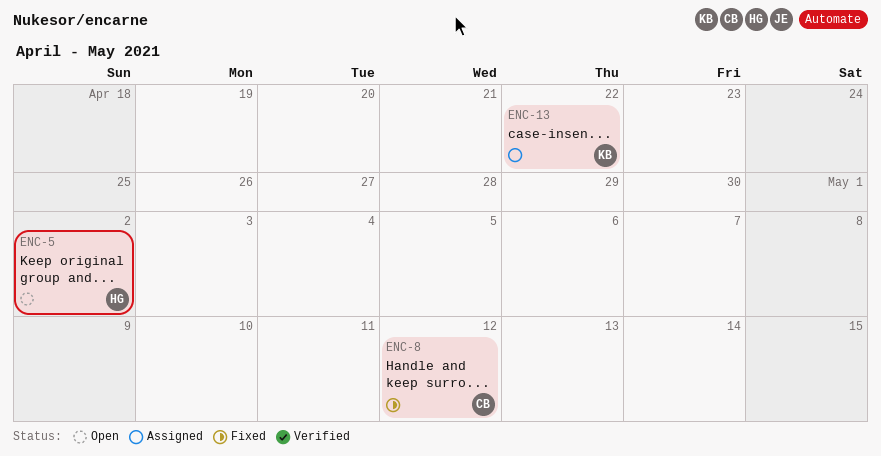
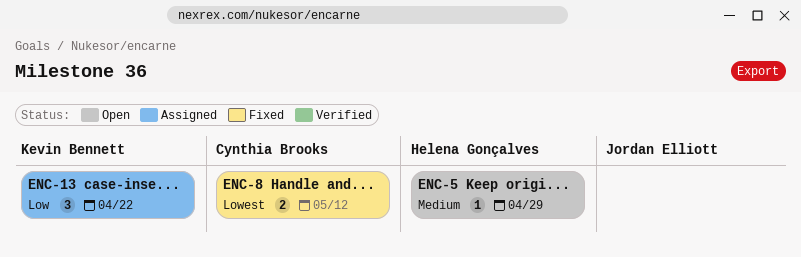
ENC-5, due: May 2 -> Apr 29

